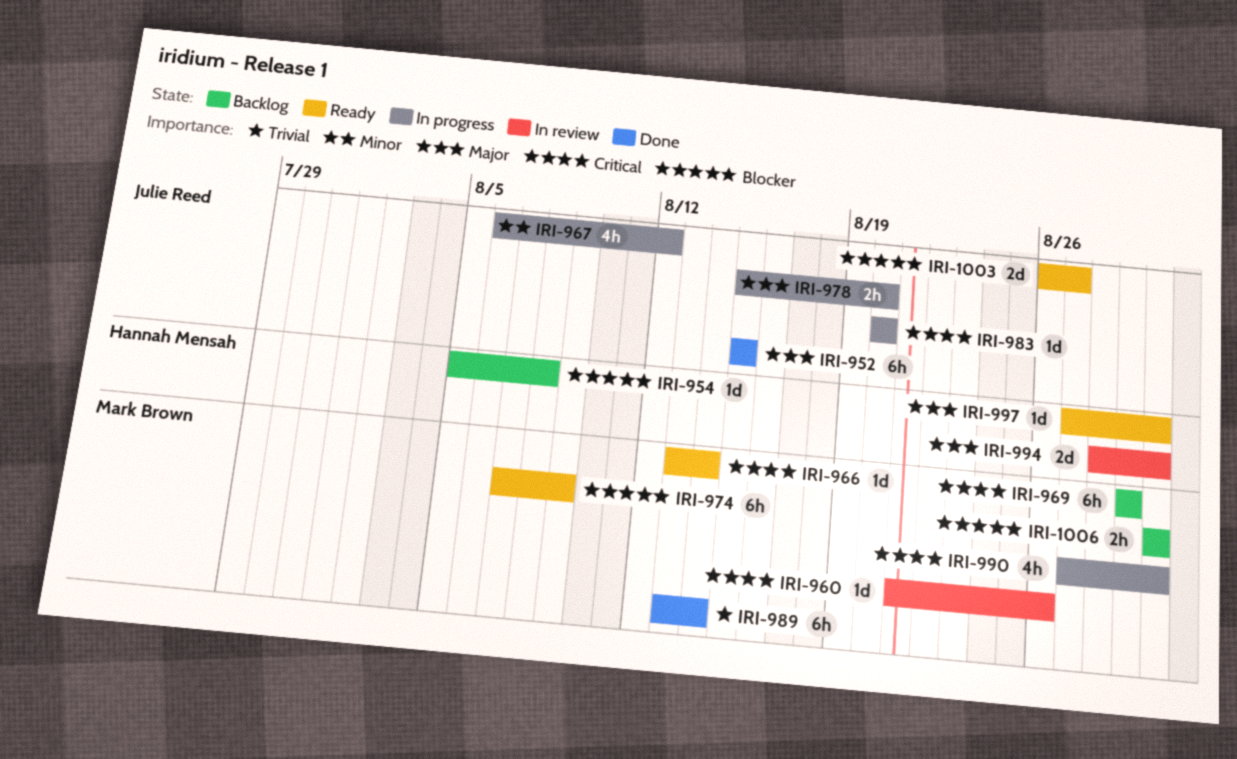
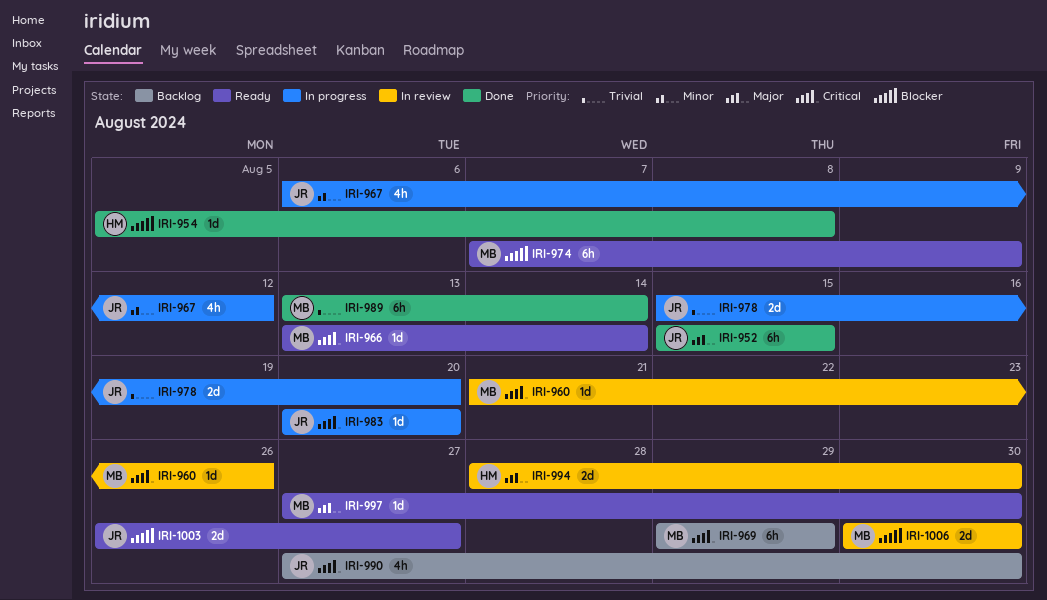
IRI-954, status: Backlog -> Done
IRI-978, priority: Major -> Trivial
IRI-978, estimate: 2h -> 2d
IRI-990, status: In progress -> Backlog
IRI-990, owner: Mark Brown -> Julie Reed
IRI-997, owner: Hannah Mensah -> Mark Brown
IRI-1006, status: Backlog -> In review
IRI-1006, estimate: 2h -> 2d

